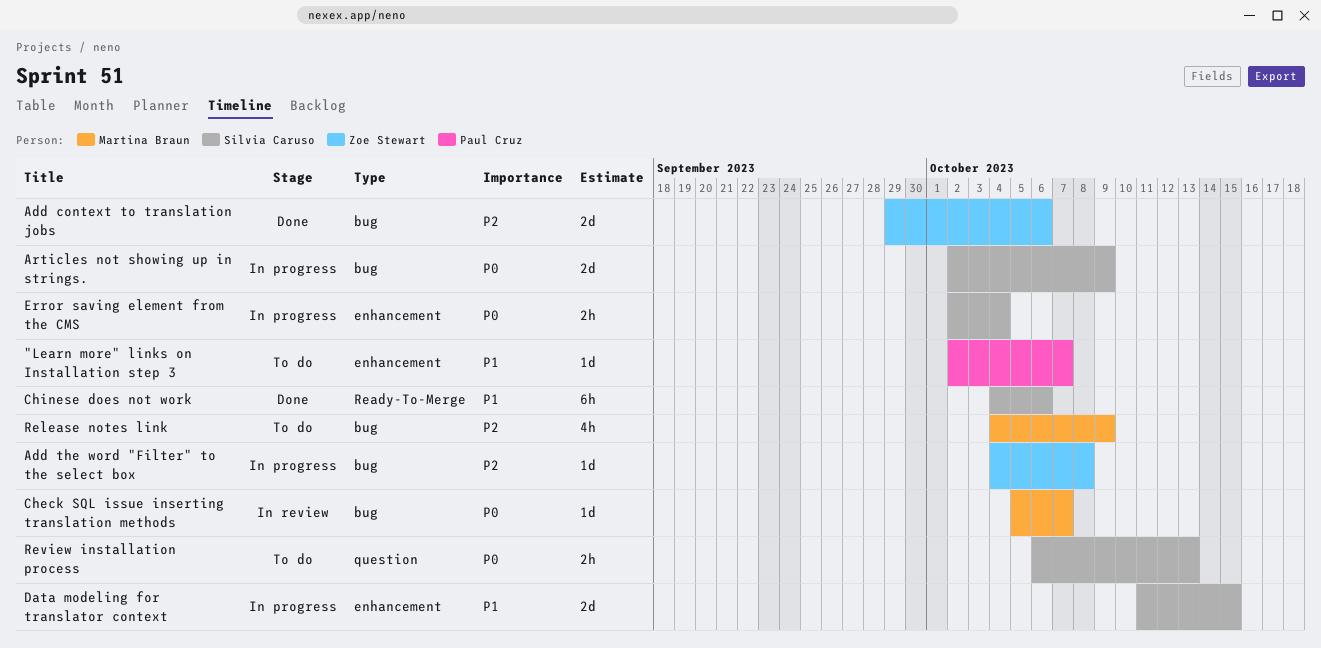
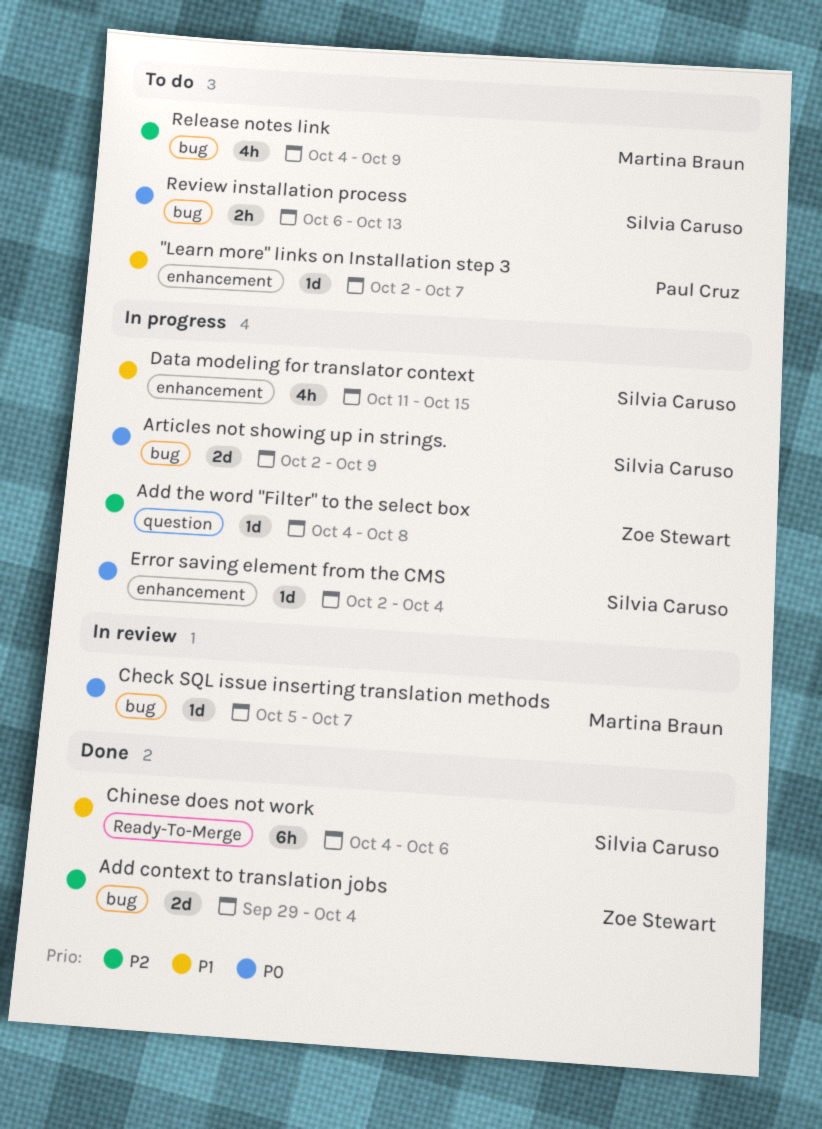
Add context to translation jobs, due: Oct 6 -> Oct 4
Add the word "Filter" to the select box, label: bug -> question
Data modeling for translator context, estimate: 2d -> 4h
Error saving element from the CMS, estimate: 2h -> 1d
Review installation process, label: question -> bug

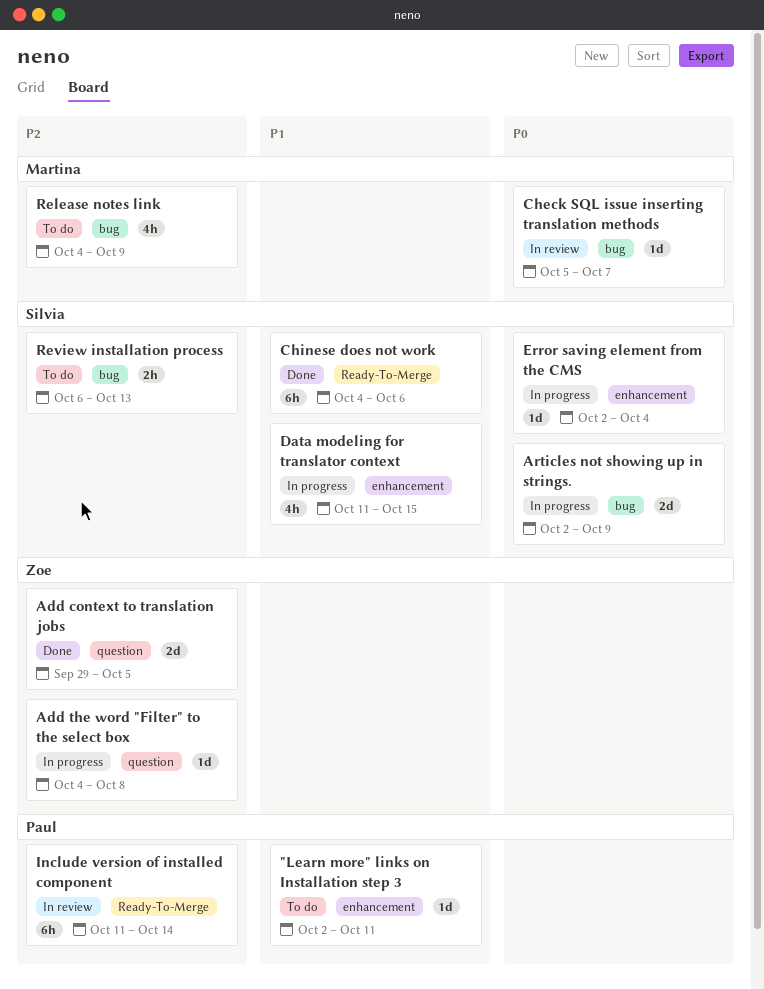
"Learn more" links on Installation step 3, due: Oct 7 -> Oct 11
Add context to translation jobs, label: bug -> question
Add context to translation jobs, due: Oct 4 -> Oct 5
Include version of installed component: none -> present
Review installation process, priority: P0 -> P2

